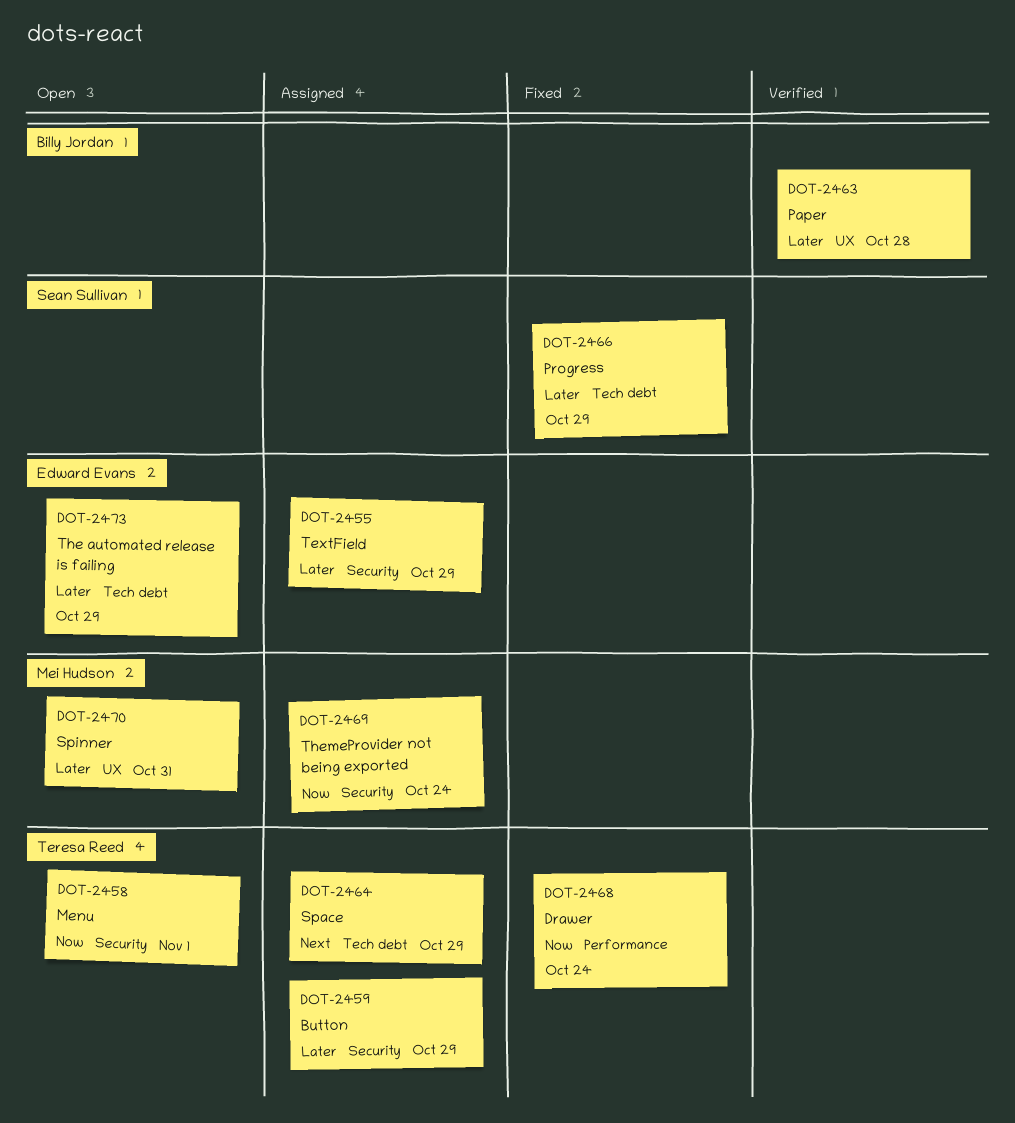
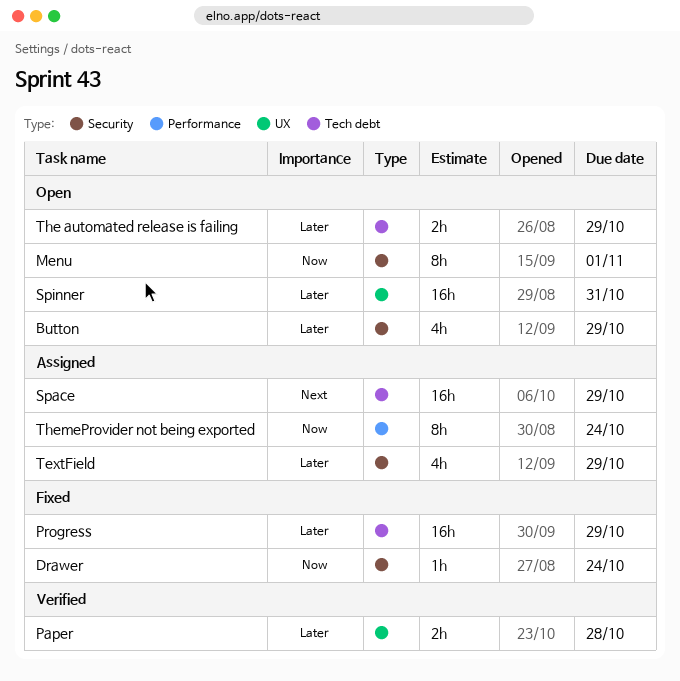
Button, status: Assigned -> Open
Drawer, label: Performance -> Security
ThemeProvider not being exported, label: Security -> Performance

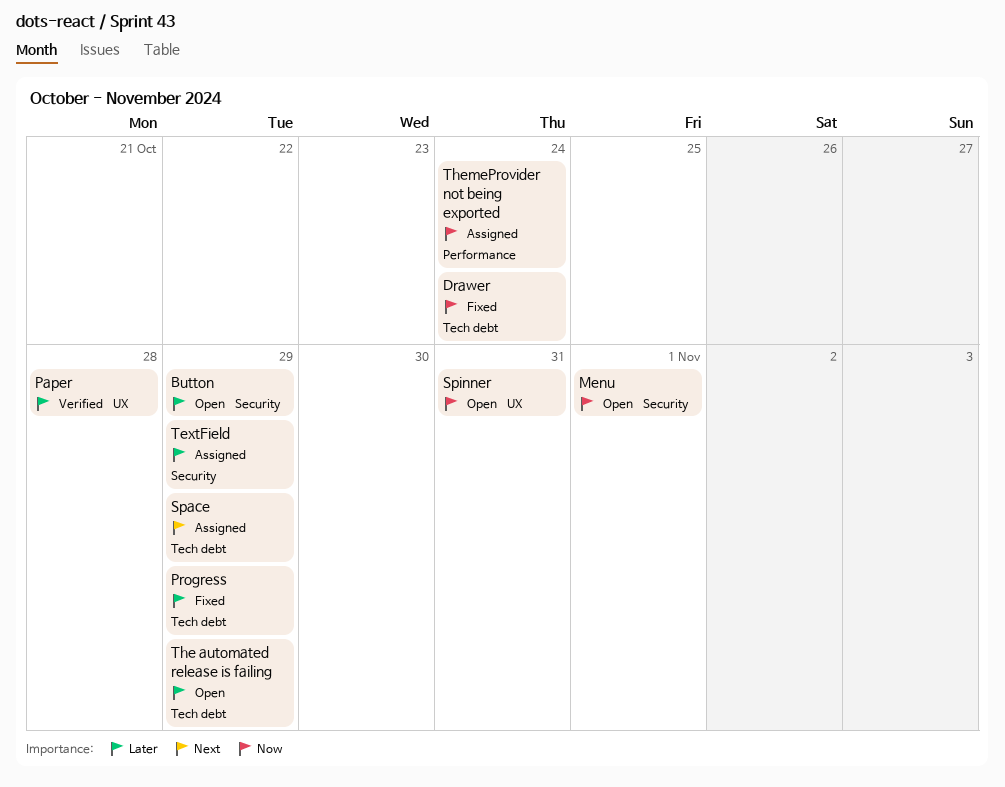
Drawer, label: Security -> Tech debt
Spinner, priority: Later -> Now

